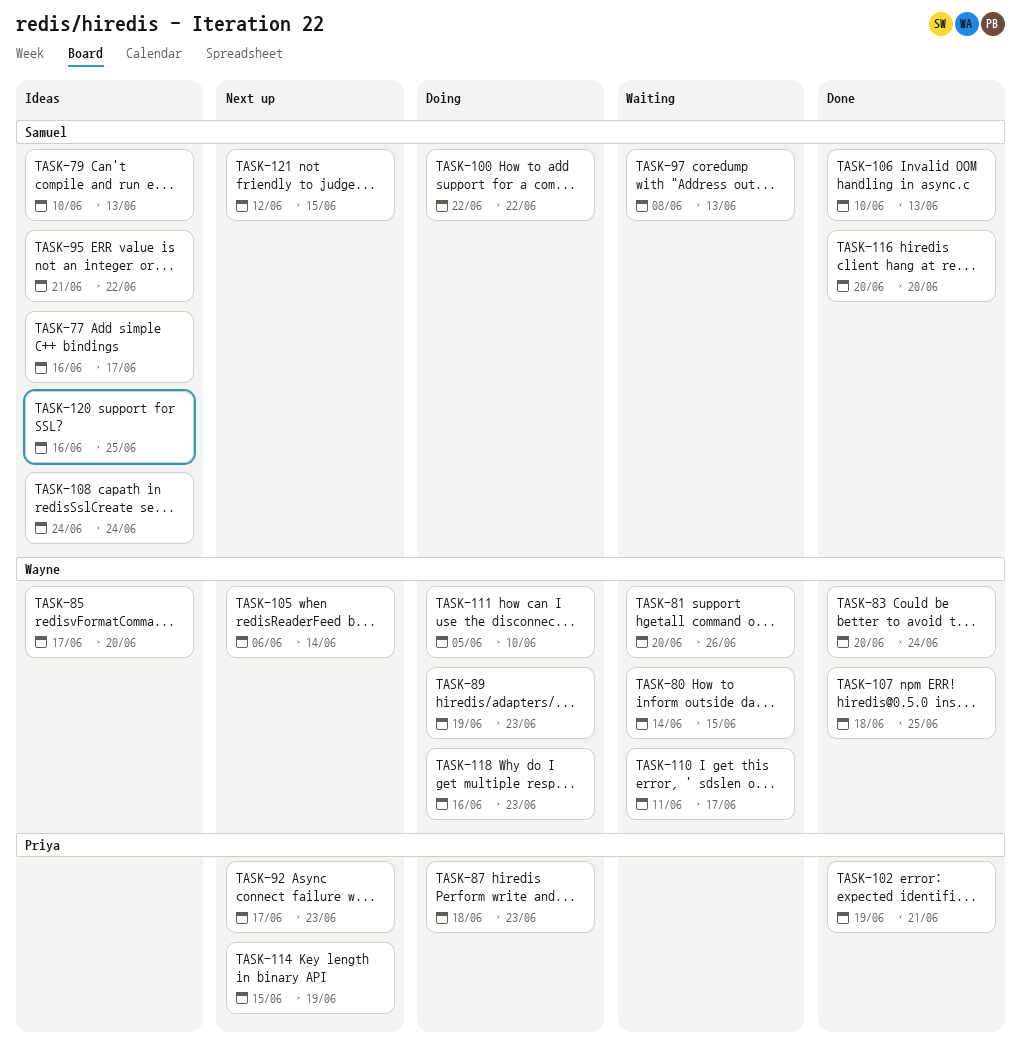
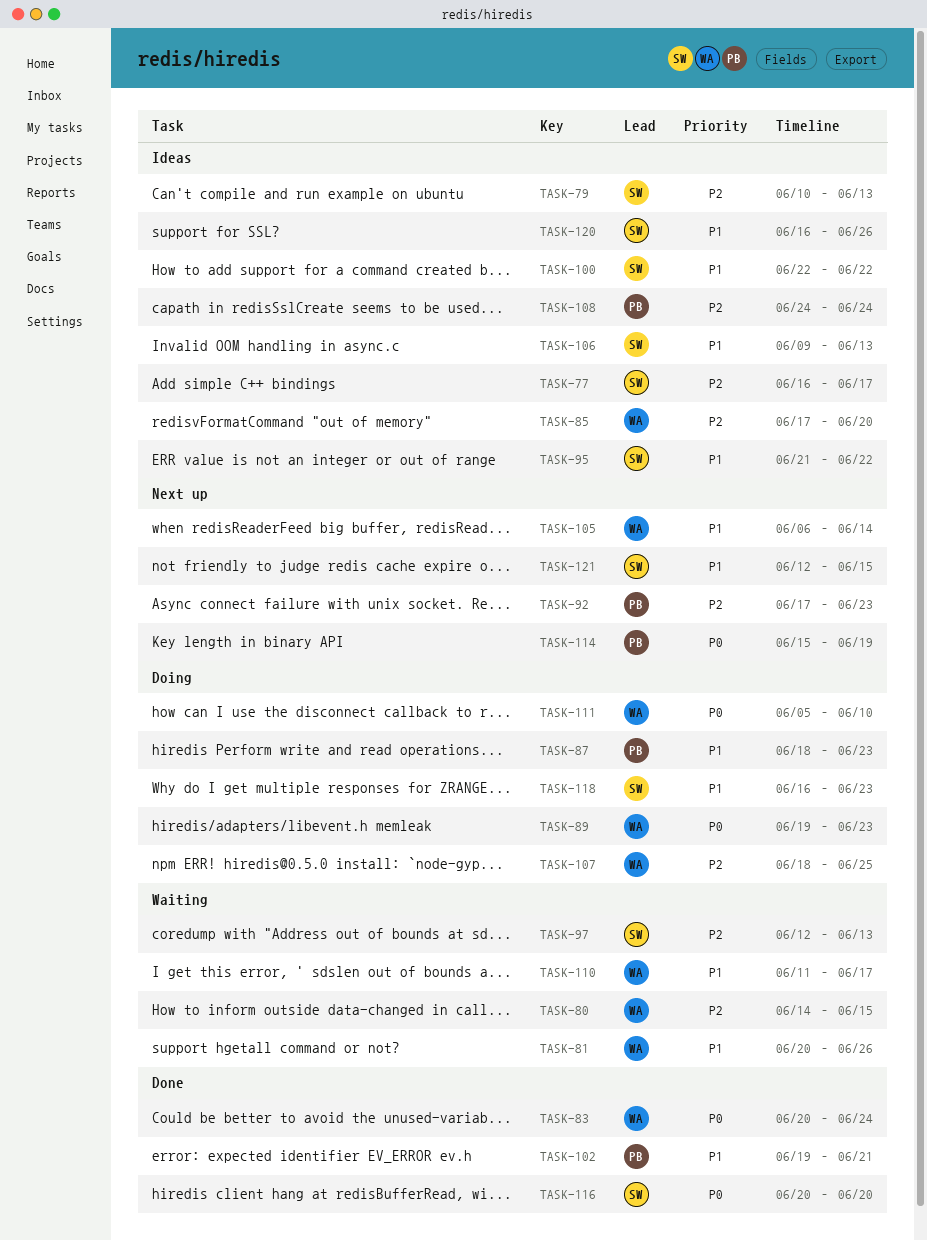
TASK-97, start: Jun 8 -> Jun 12
TASK-100, status: Doing -> Ideas
TASK-106, status: Done -> Ideas
TASK-106, start: Jun 10 -> Jun 9
TASK-107, status: Done -> Doing
TASK-108, owner: Samuel -> Priya
TASK-118, owner: Wayne -> Samuel
TASK-120, due: Jun 25 -> Jun 26

